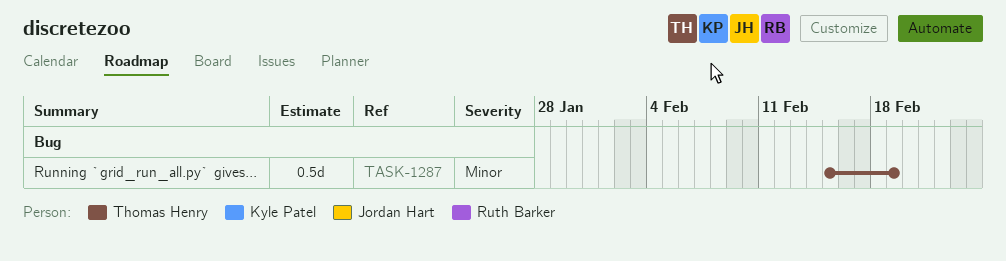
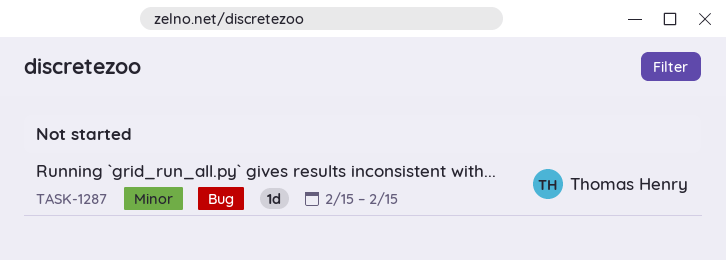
TASK-1287, estimate: 0.5d -> 1d
TASK-1287, due: Feb 19 -> Feb 15

